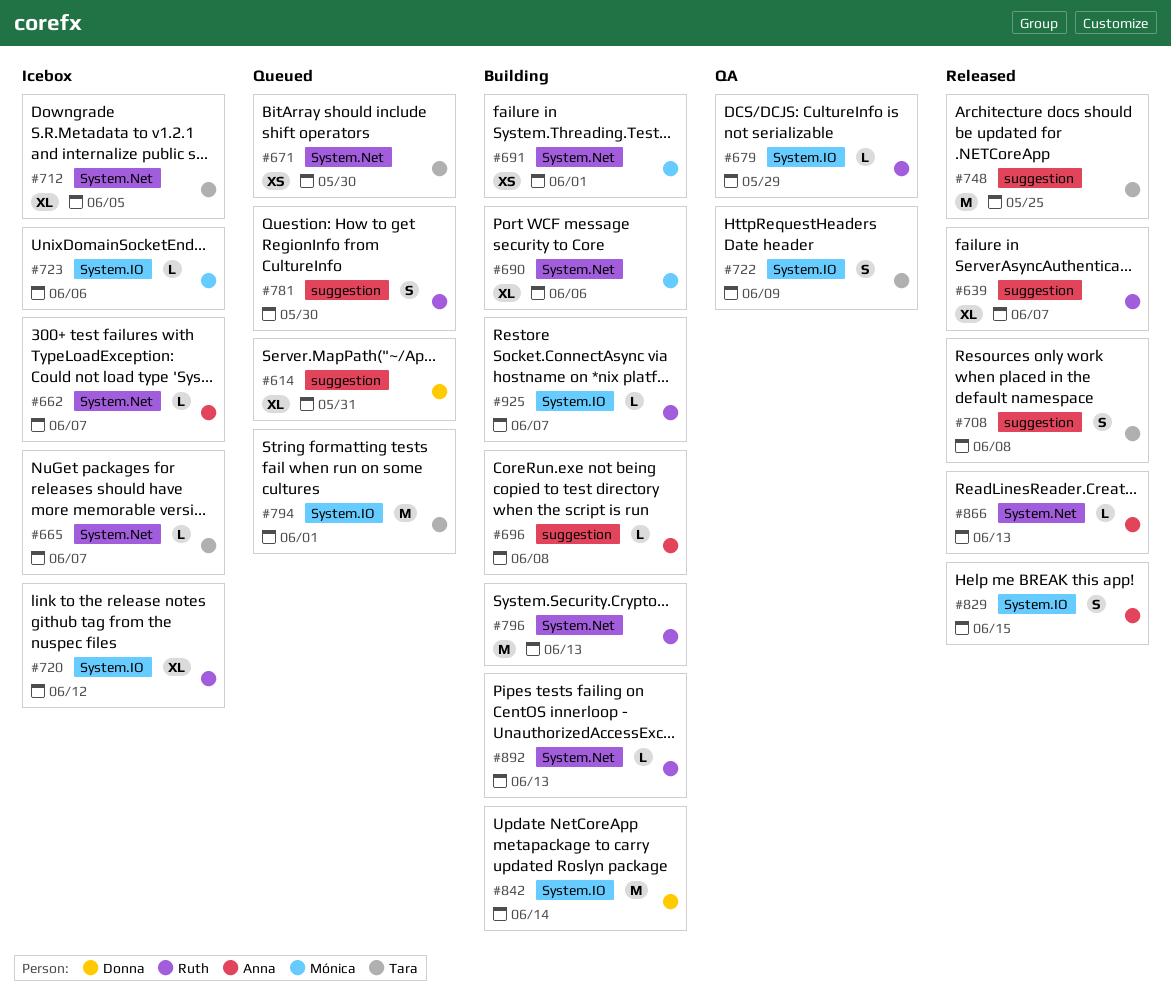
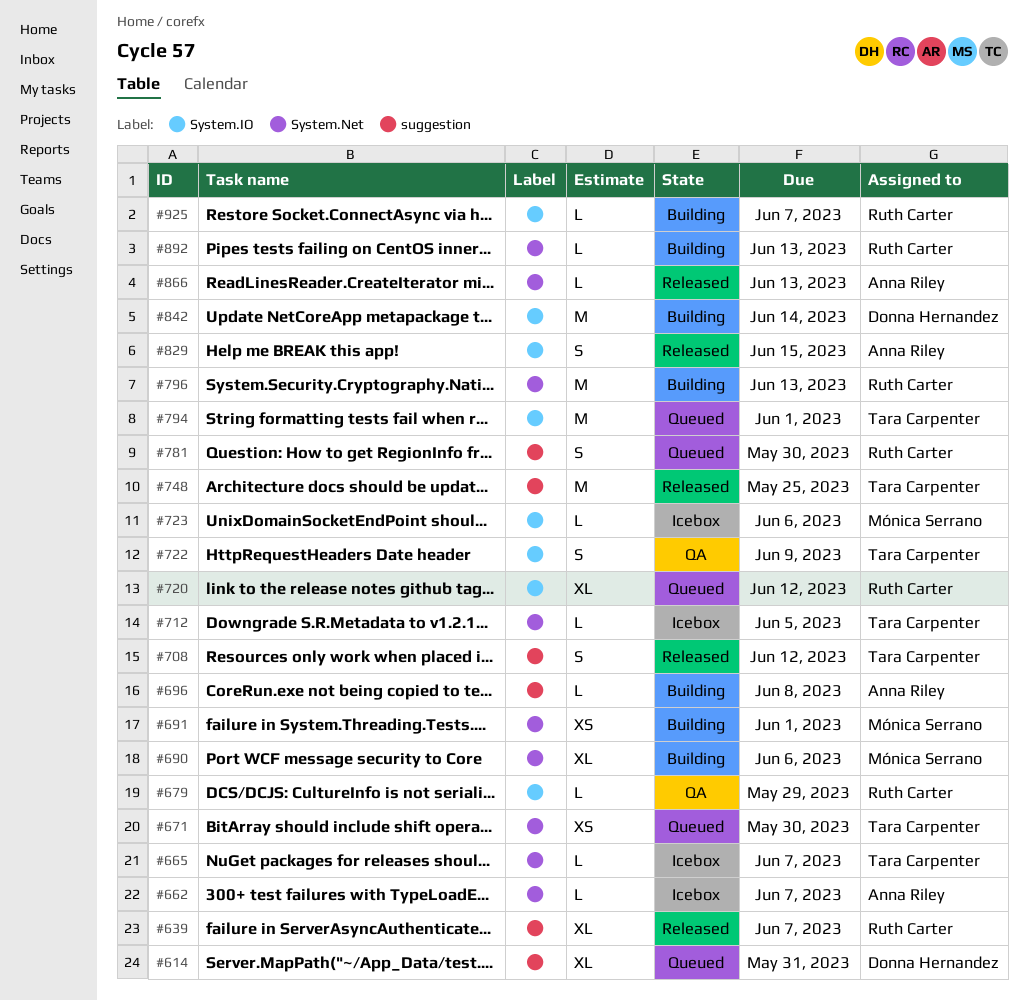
#708, due: Jun 8 -> Jun 12
#712, estimate: XL -> L
#720, status: Icebox -> Queued

